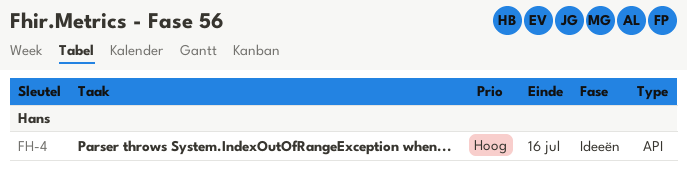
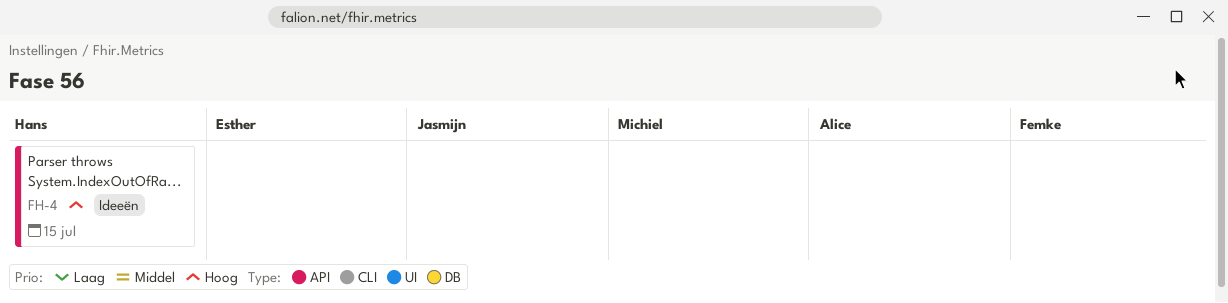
FH-4, due: Jul 16 -> Jul 15

